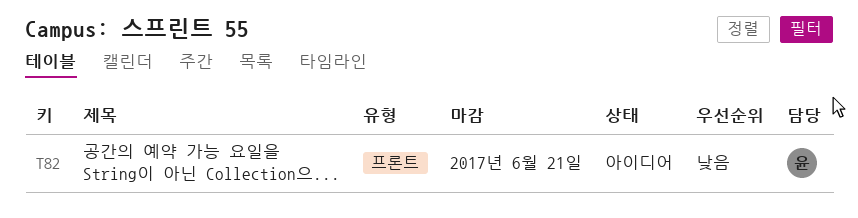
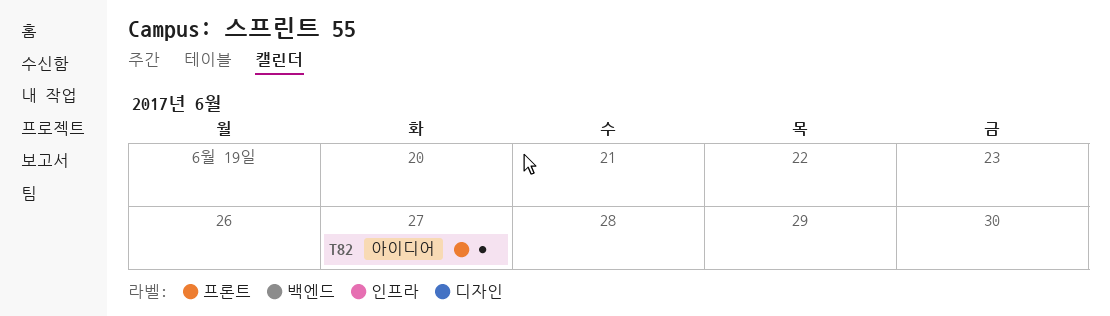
T82, due: Jun 21 -> Jun 27

